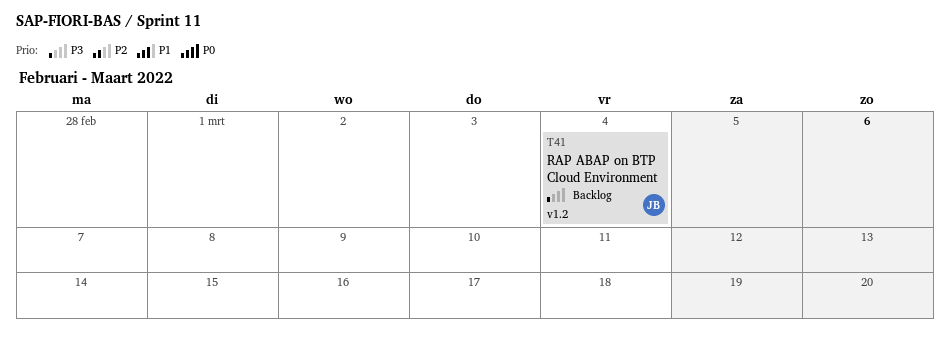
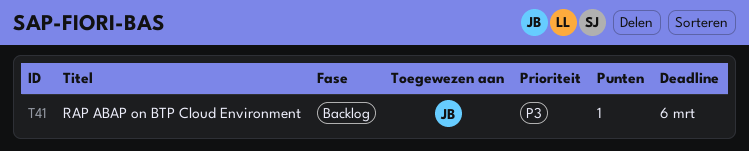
T41, due: Mar 4 -> Mar 6

